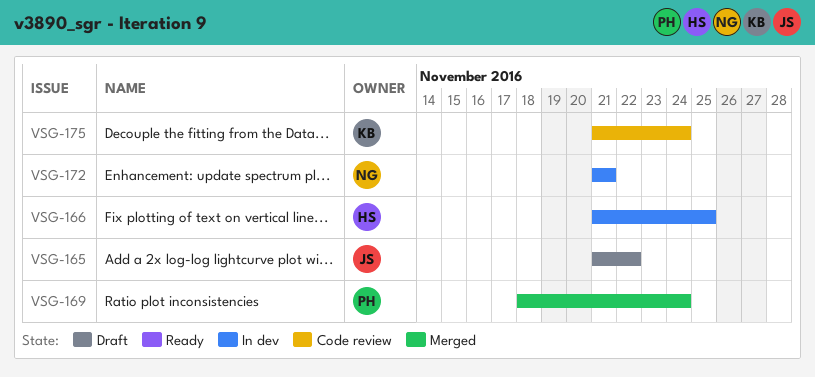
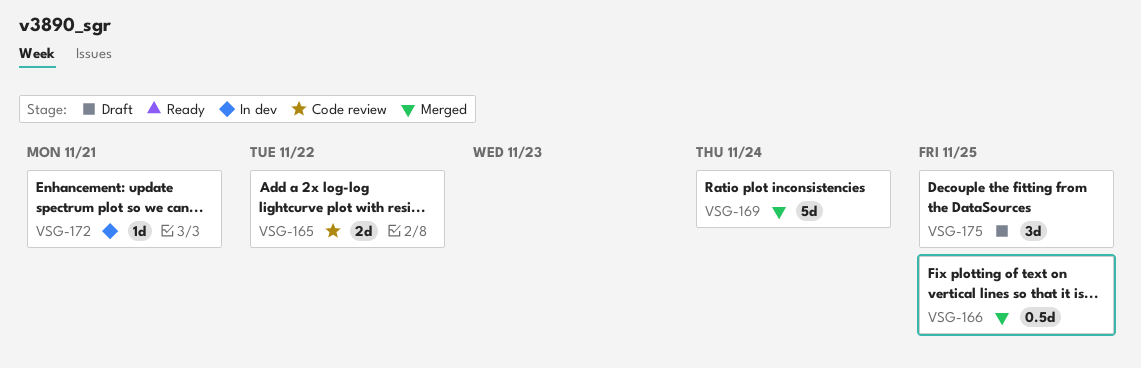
VSG-165, status: Draft -> Code review
VSG-166, status: In dev -> Merged
VSG-175, status: Code review -> Draft
VSG-175, due: Nov 24 -> Nov 25

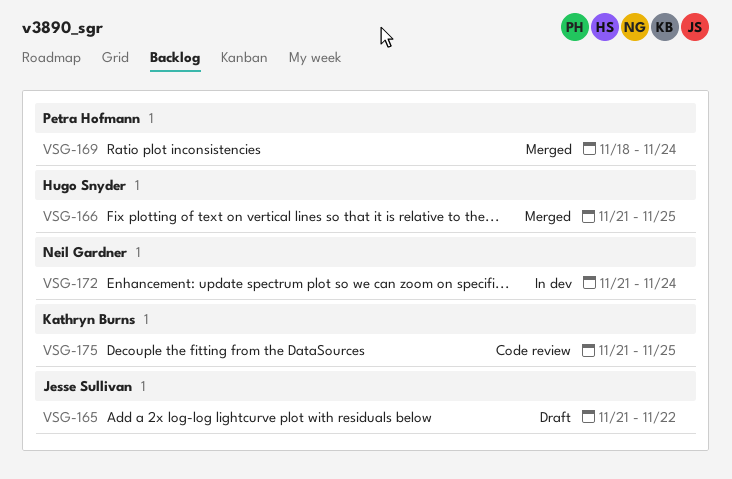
VSG-165, status: Code review -> Draft
VSG-172, due: Nov 21 -> Nov 24
VSG-175, status: Draft -> Code review

